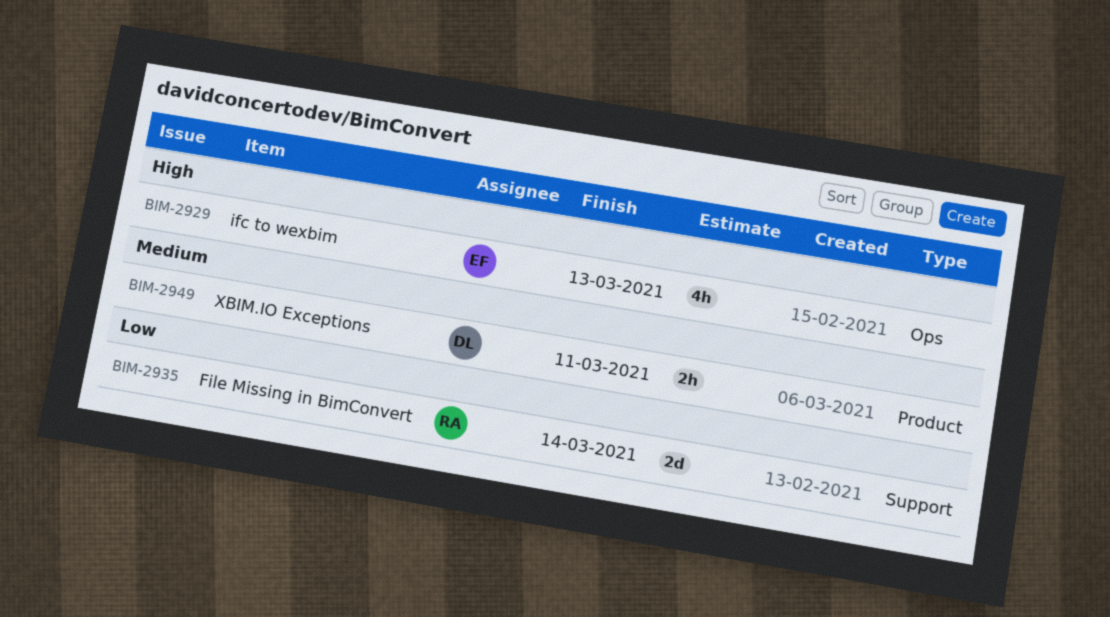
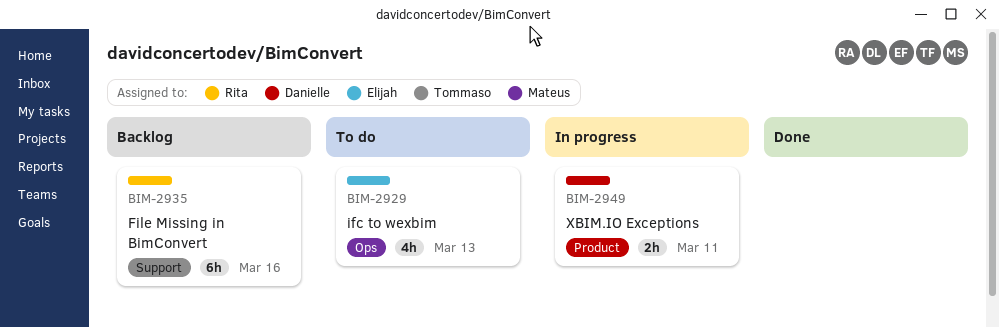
BIM-2935, estimate: 2d -> 6h
BIM-2935, due: Mar 14 -> Mar 16

